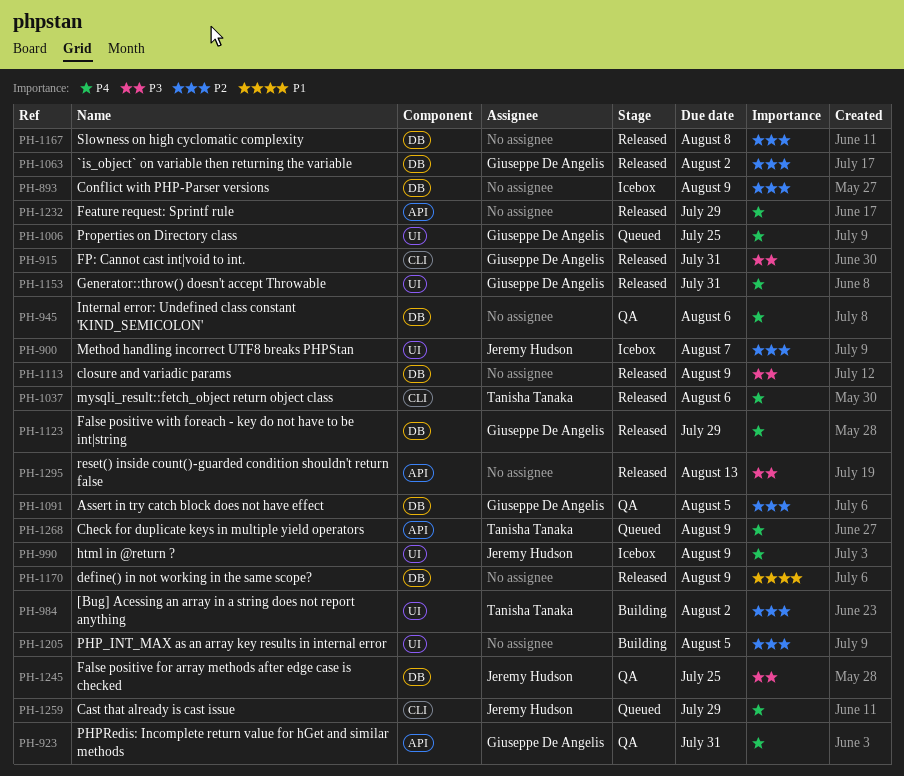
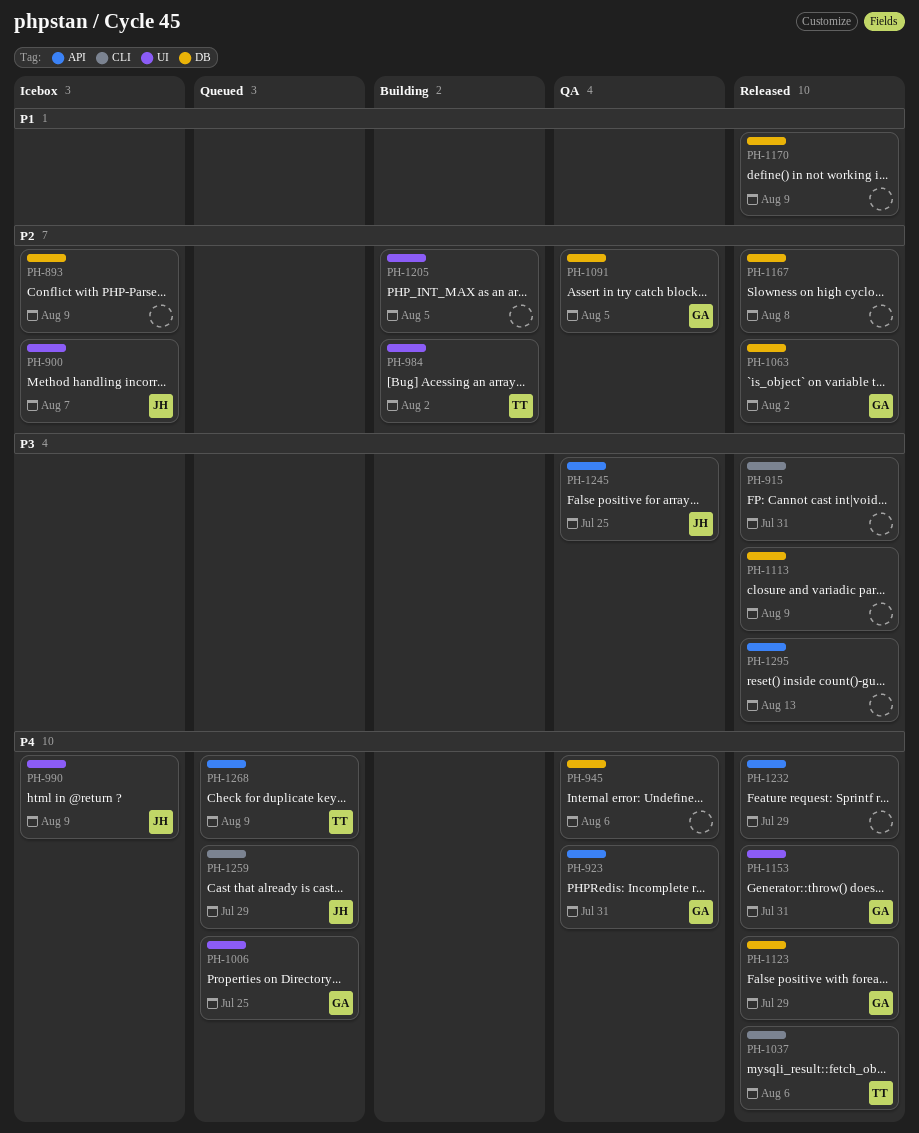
PH-915, owner: Giuseppe De Angelis -> none
PH-1245, label: DB -> API

